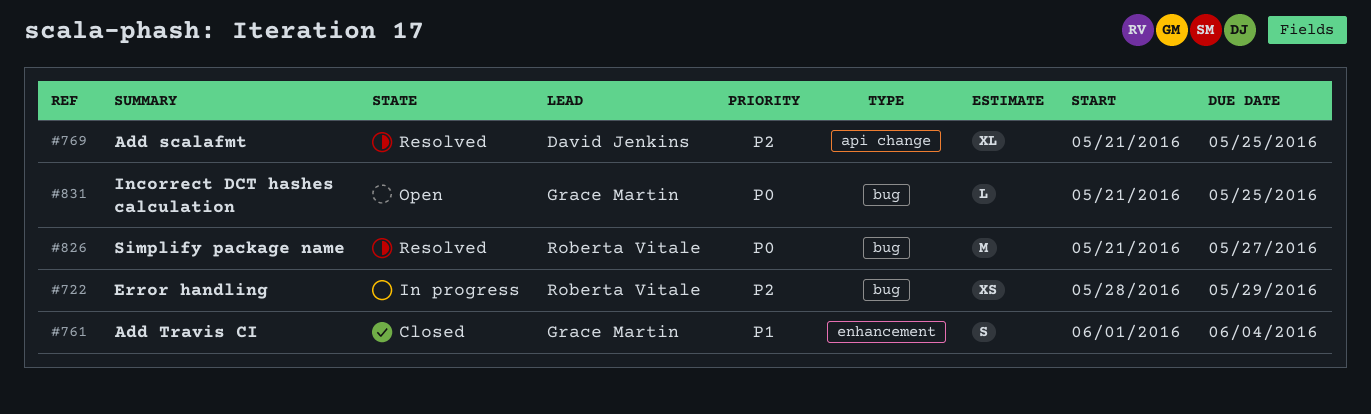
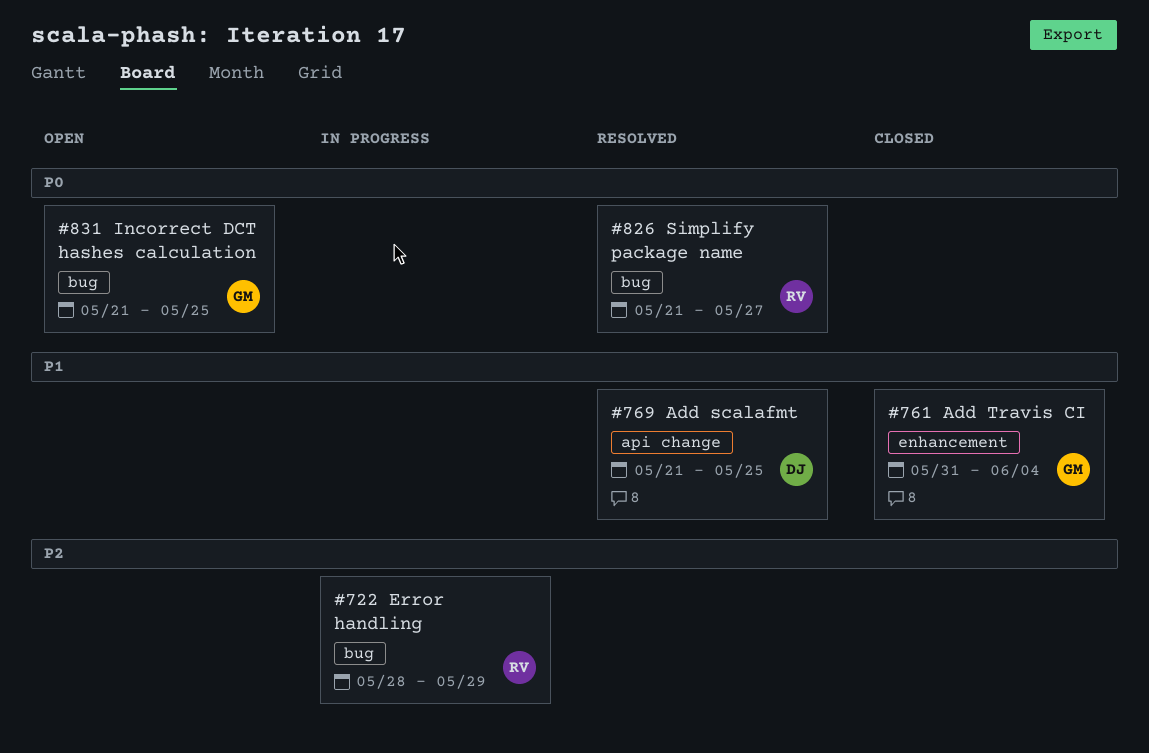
#761, start: Jun 1 -> May 31
#769, priority: P2 -> P1

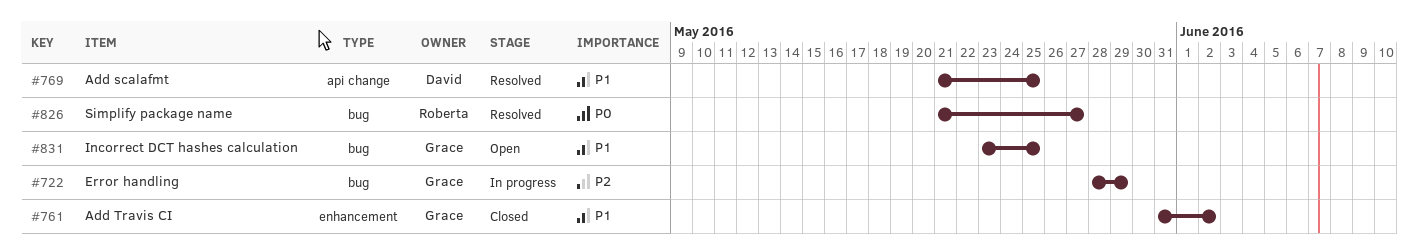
#722, owner: Roberta -> Grace
#761, due: Jun 4 -> Jun 2
#831, priority: P0 -> P1
#831, start: May 21 -> May 23

